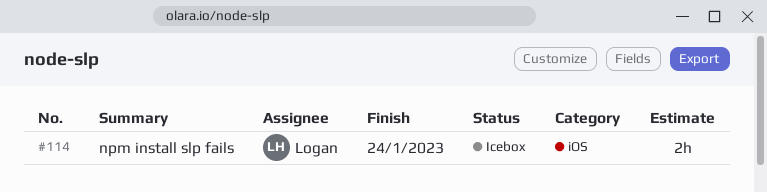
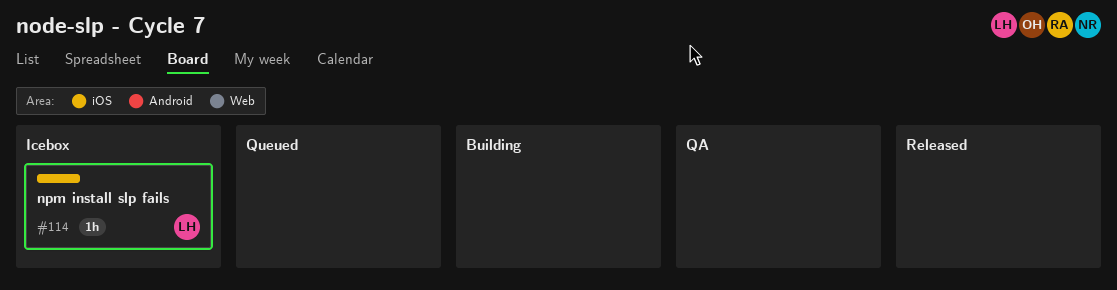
#114, estimate: 2h -> 1h

